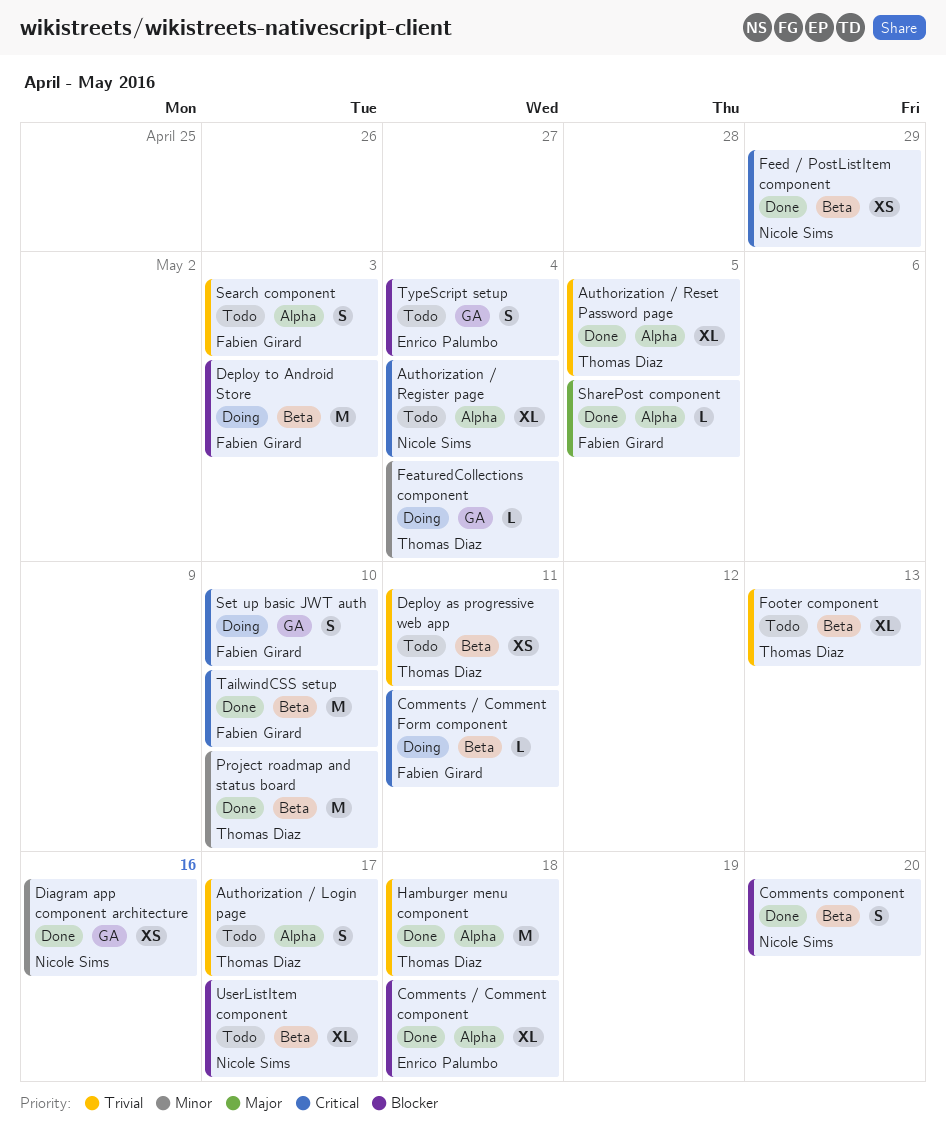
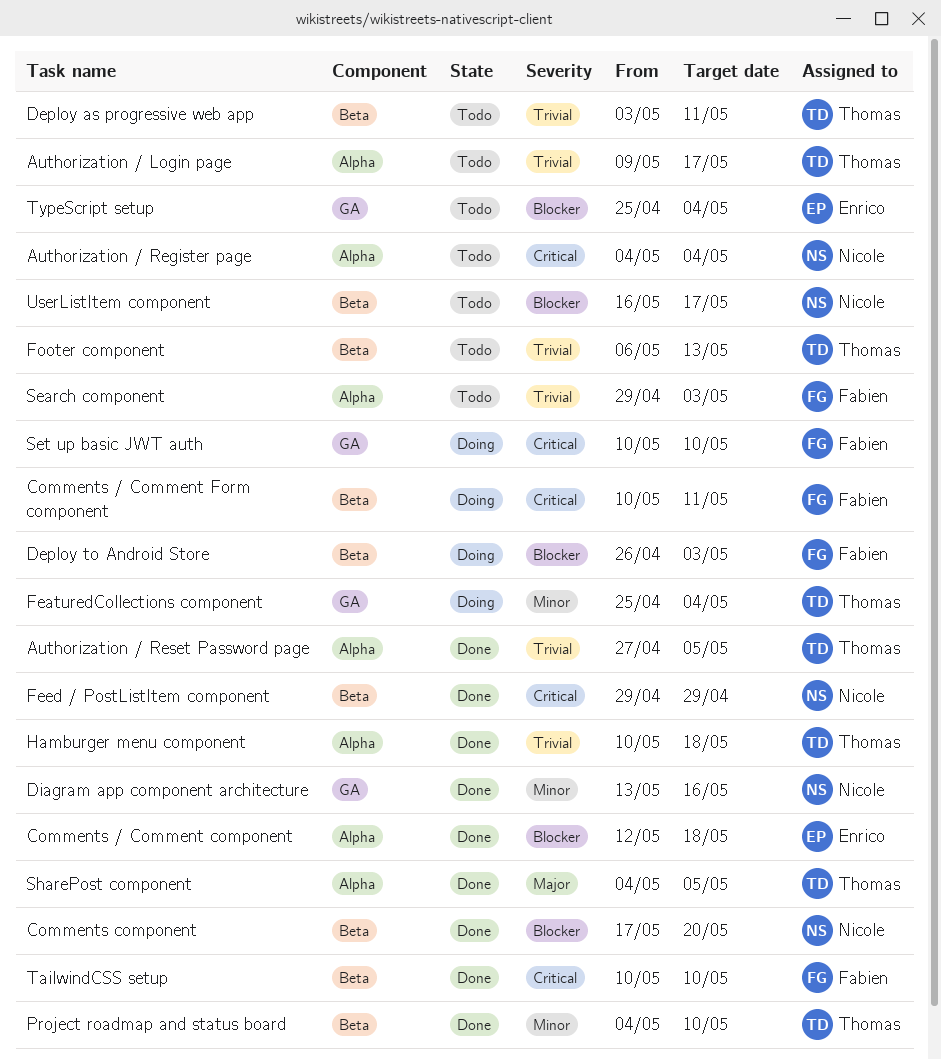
SharePost component, owner: Fabien Girard -> Thomas Diaz

